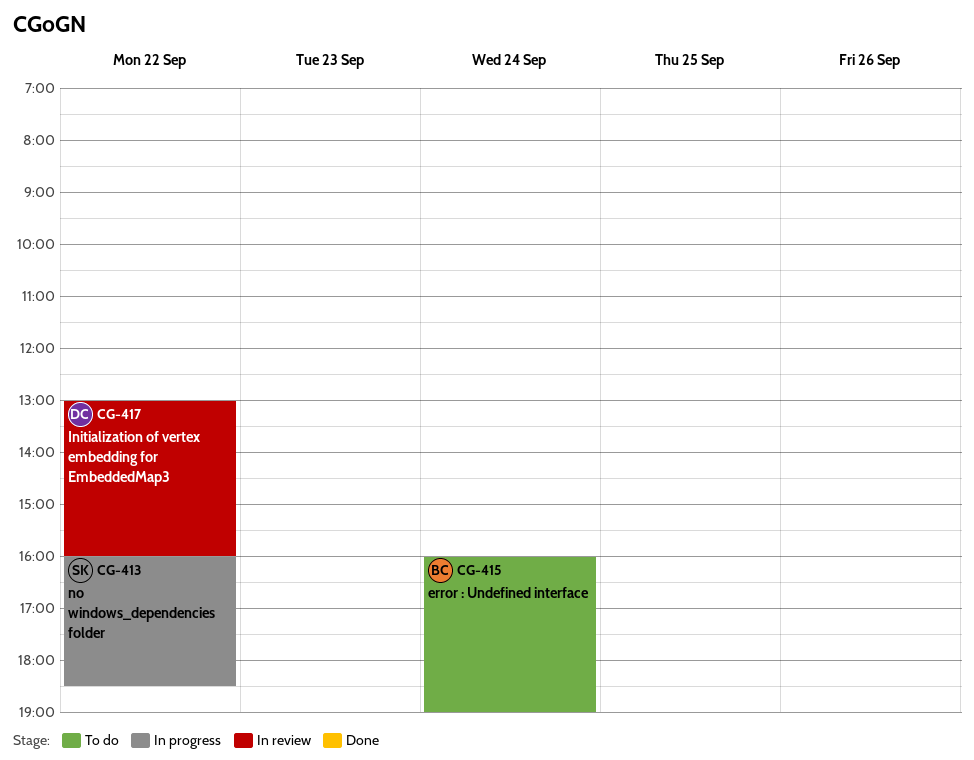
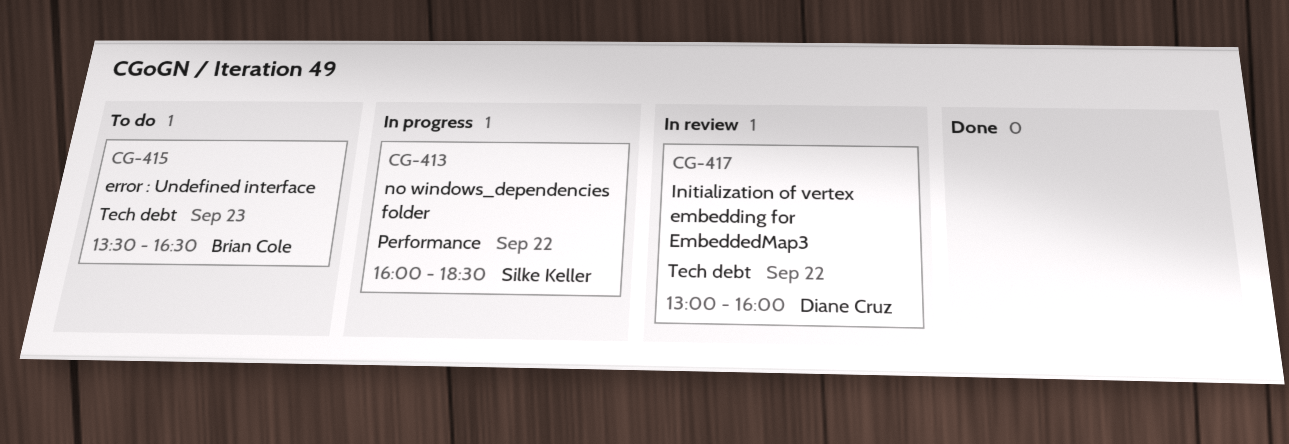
CG-415, day: Sep 24 -> Sep 23
CG-415, begins: 16:00 -> 13:30
CG-415, ends: 19:00 -> 16:30

